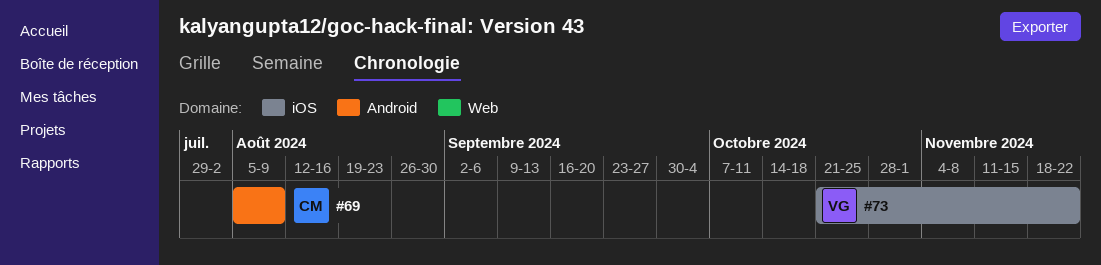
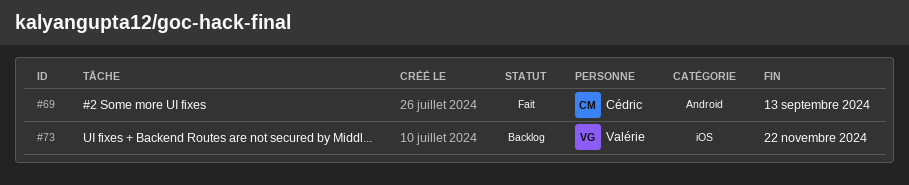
#69, due: Aug 9 -> Sep 13

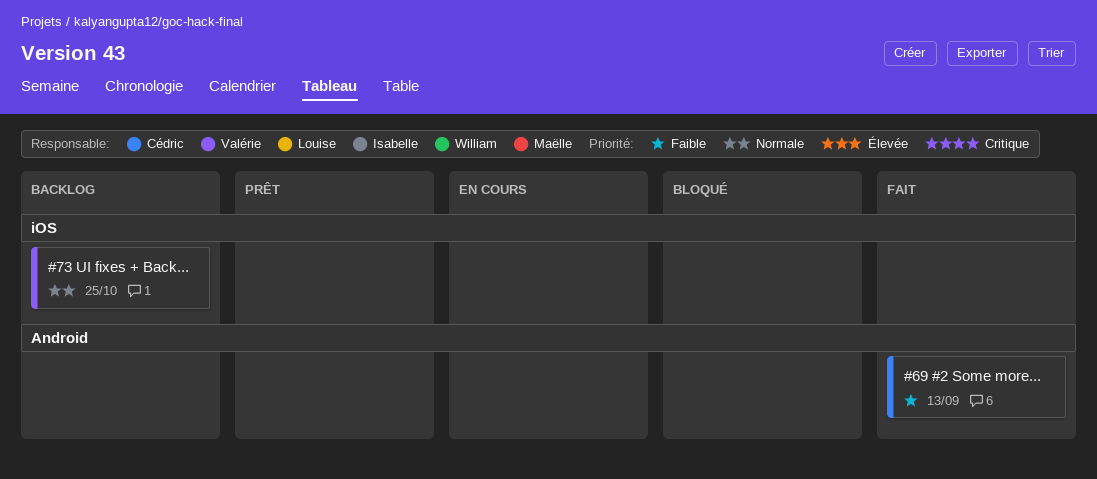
#73, due: Nov 22 -> Oct 25

